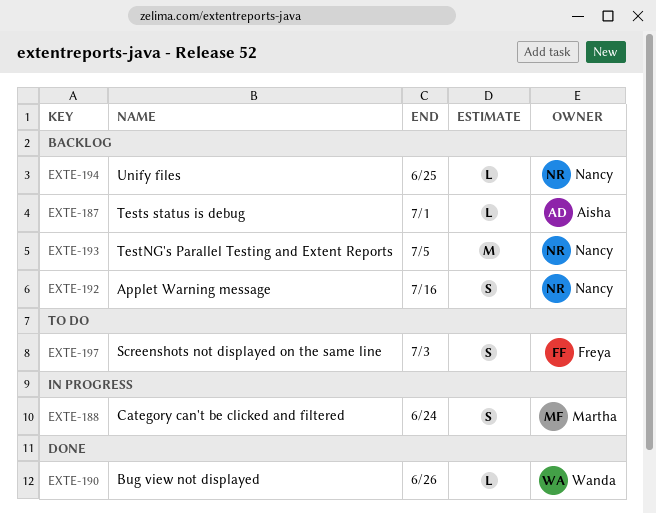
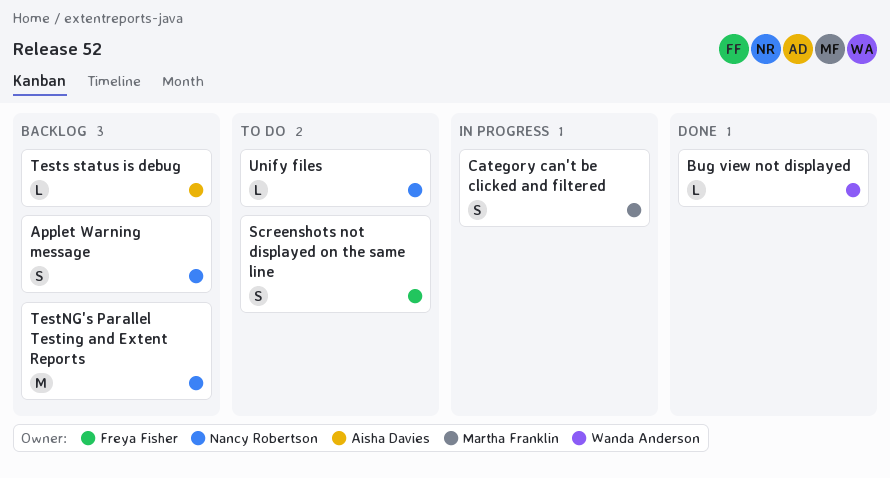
Unify files, status: Backlog -> To do

